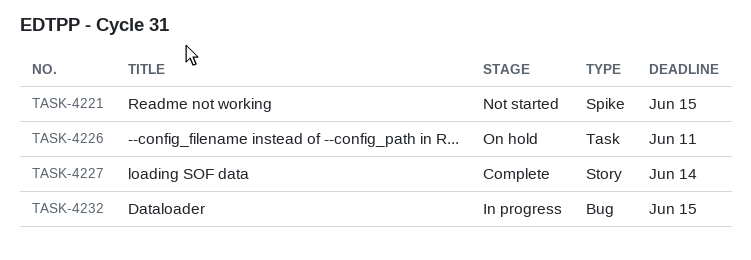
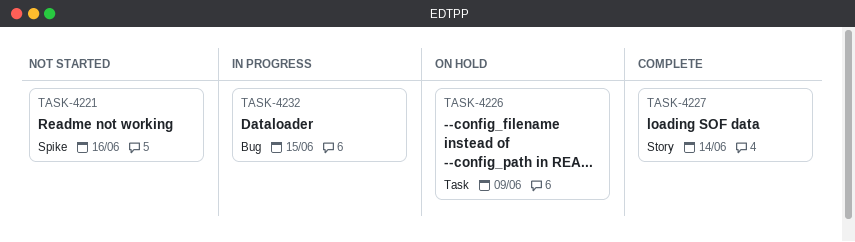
TASK-4221, due: Jun 15 -> Jun 16
TASK-4226, due: Jun 11 -> Jun 9

